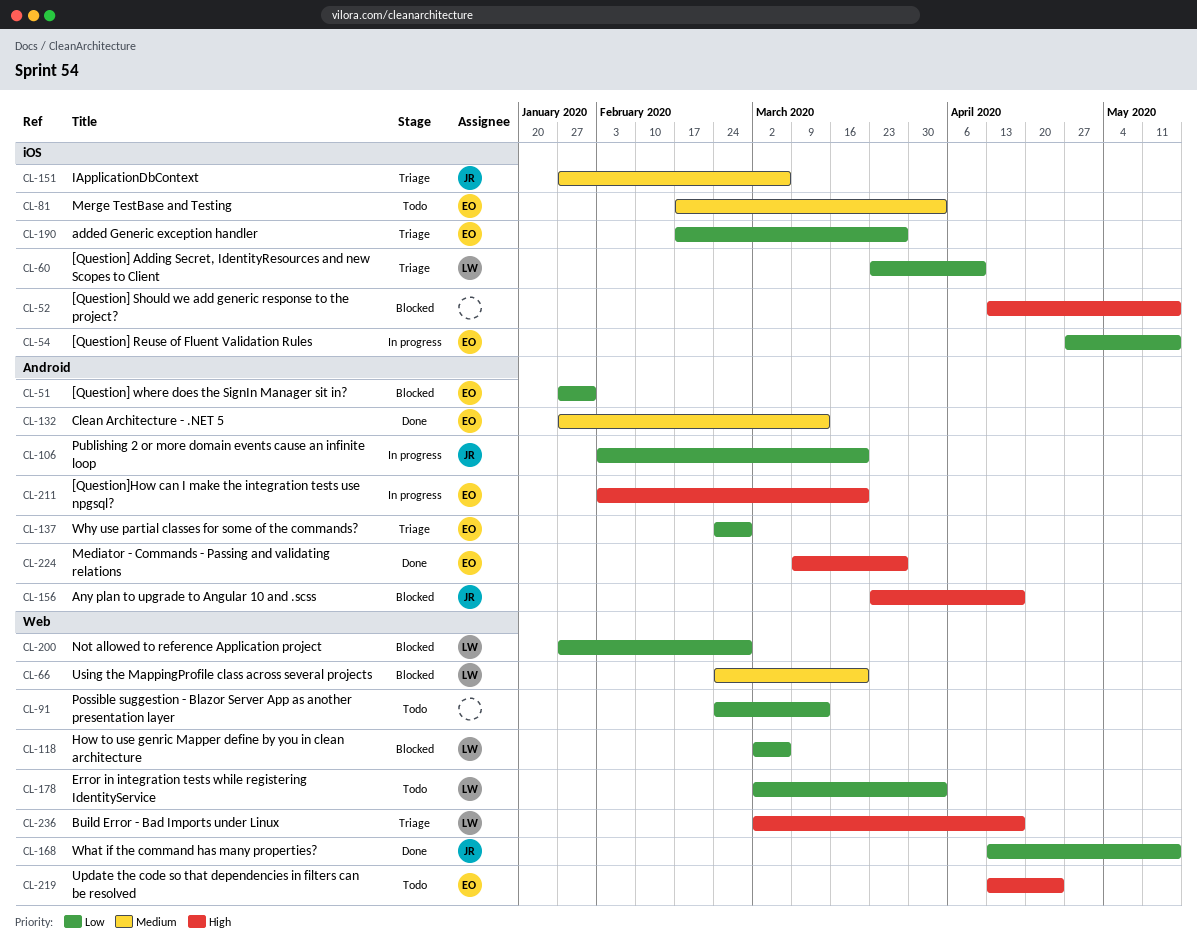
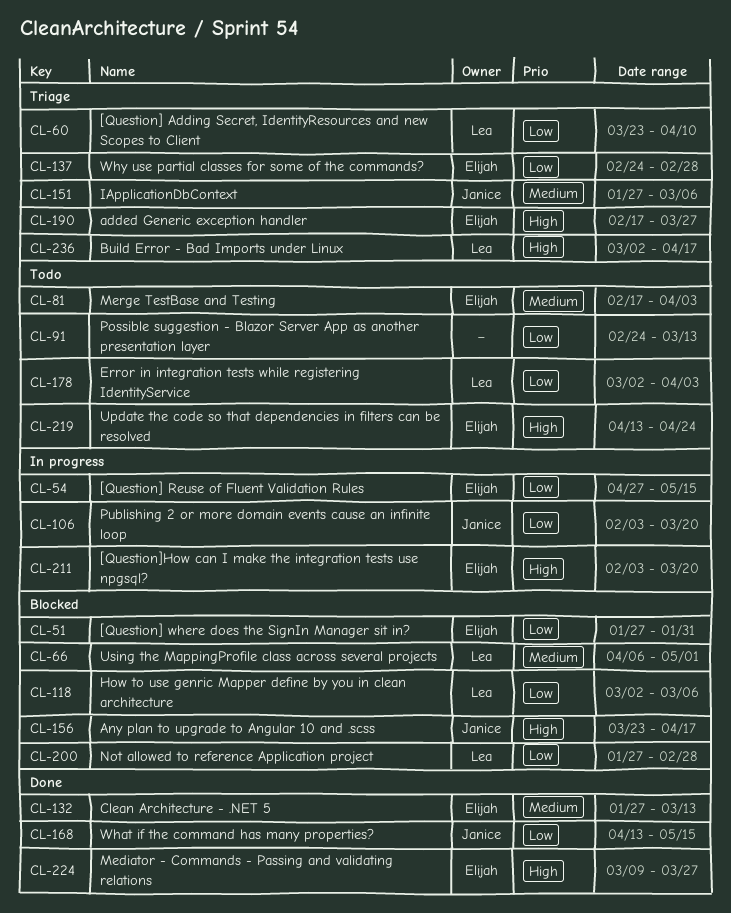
CL-52: present -> none
CL-66, start: Feb 24 -> Apr 6
CL-66, due: Mar 20 -> May 1
CL-190, priority: Low -> High

